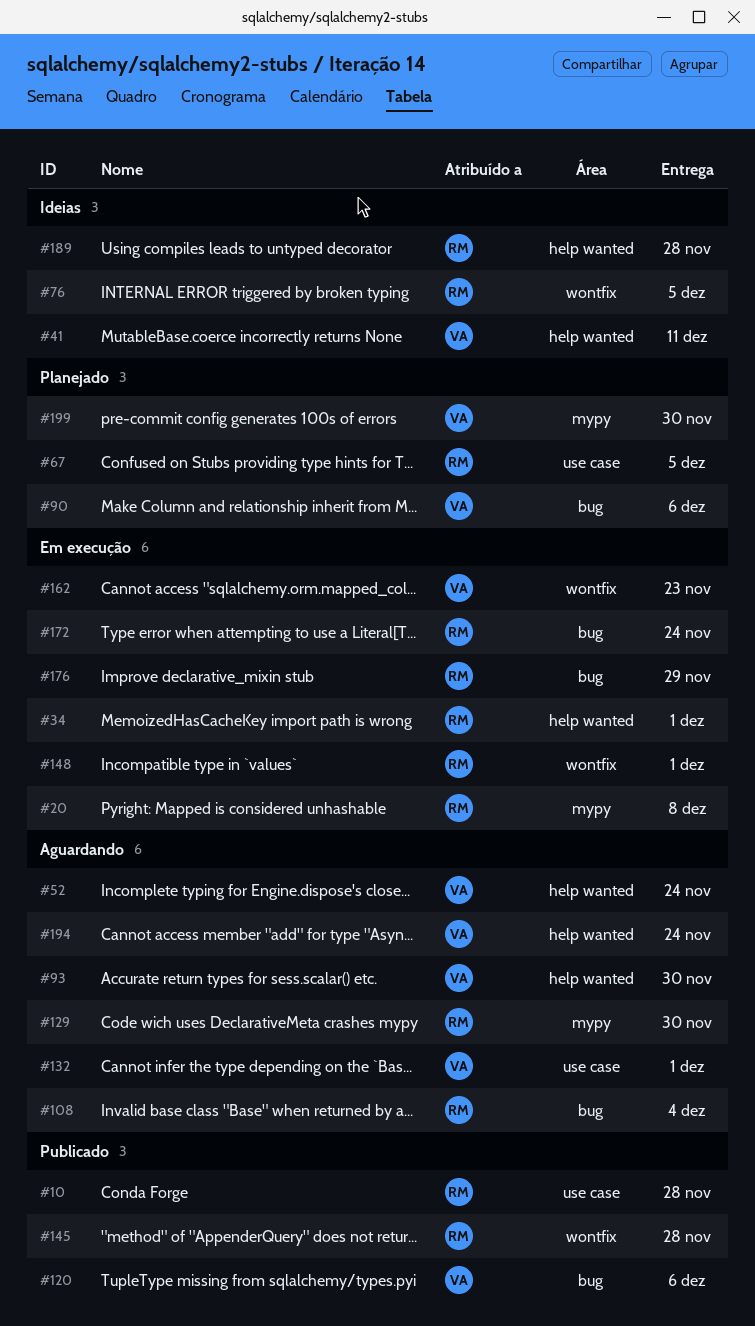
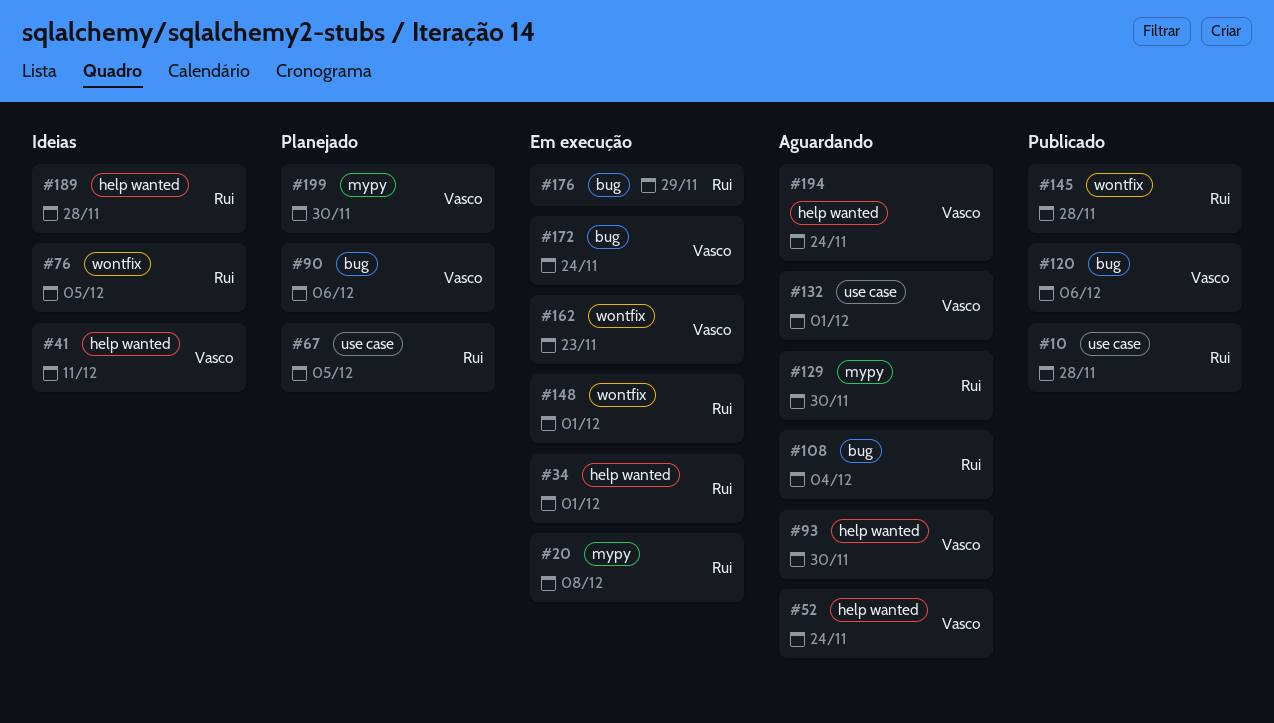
#172, owner: Rui -> Vasco

